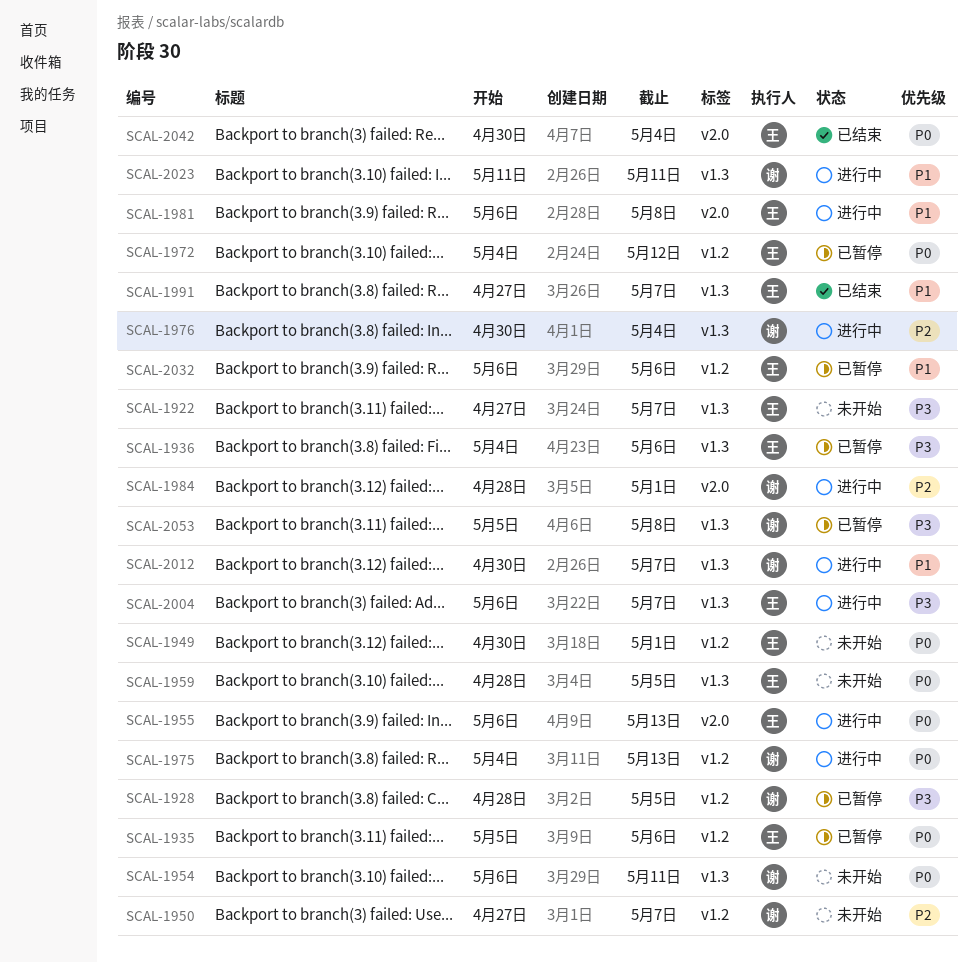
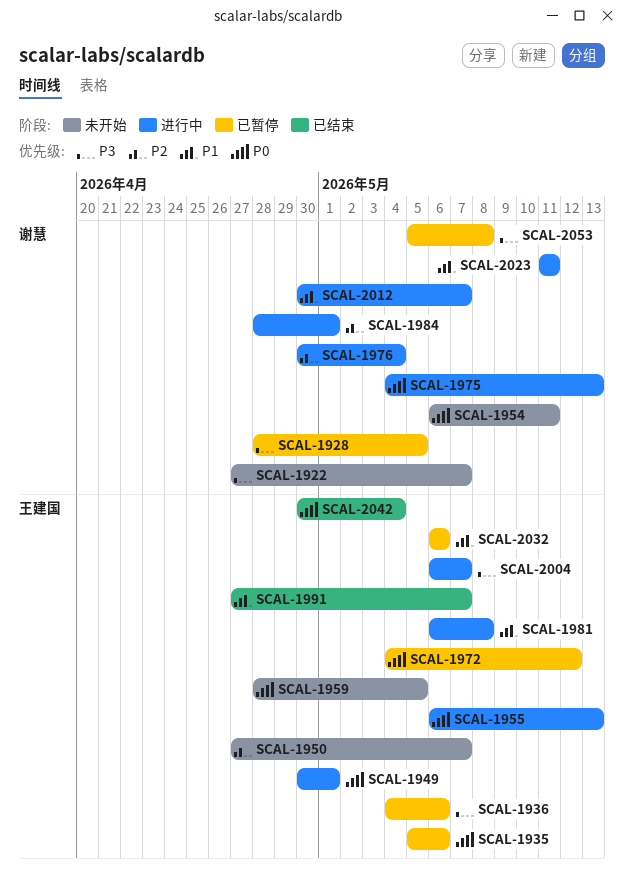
SCAL-1922, owner: 王建国 -> 谢慧
SCAL-1949, status: 未开始 -> 进行中
SCAL-1950, owner: 谢慧 -> 王建国

